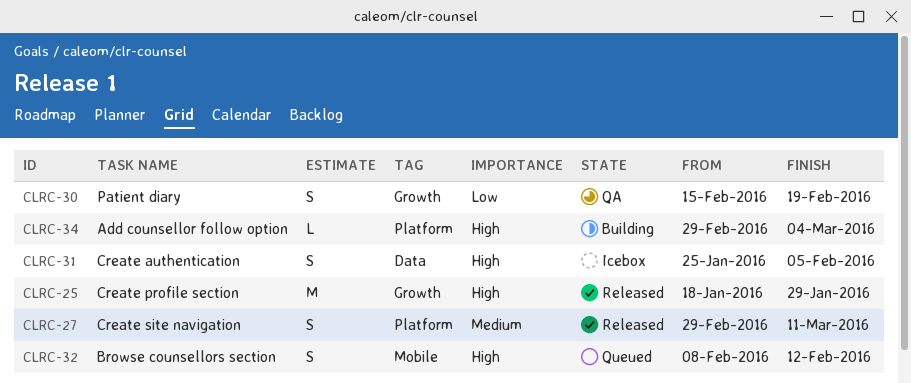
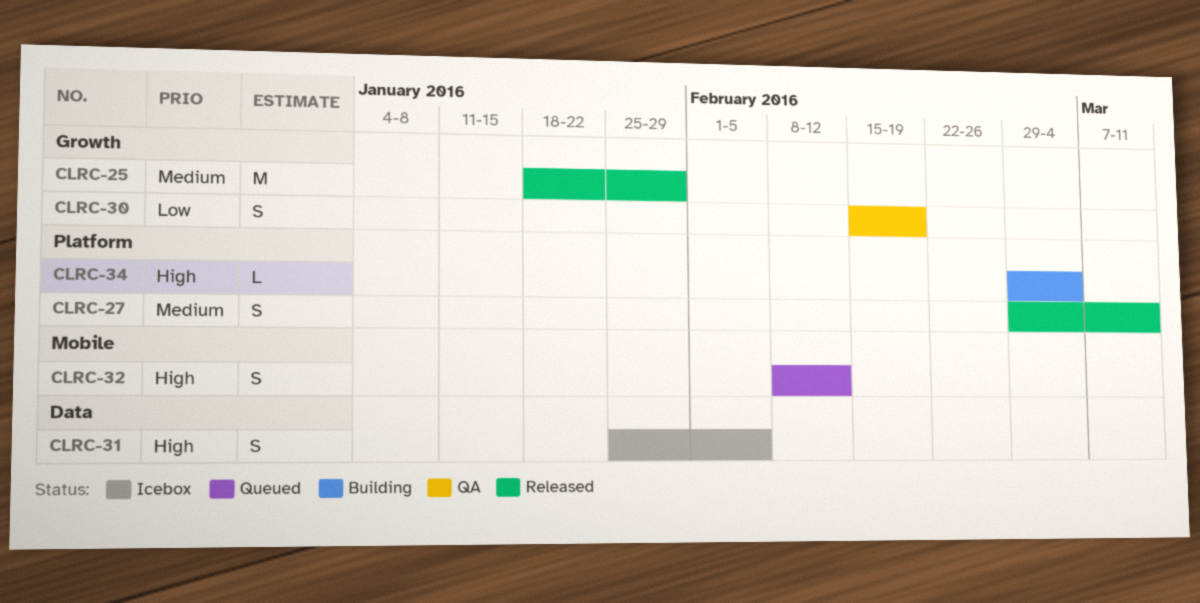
CLRC-25, priority: High -> Medium

